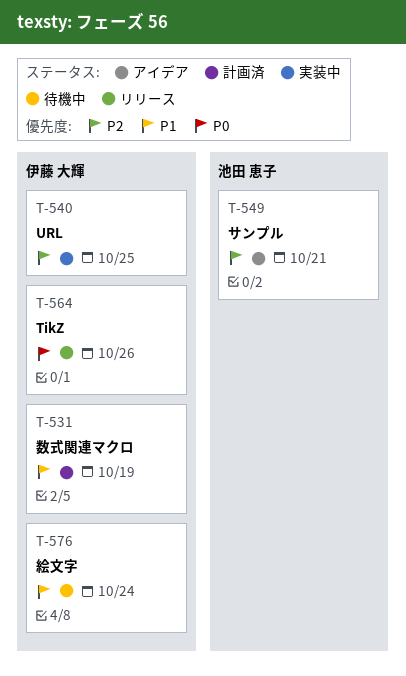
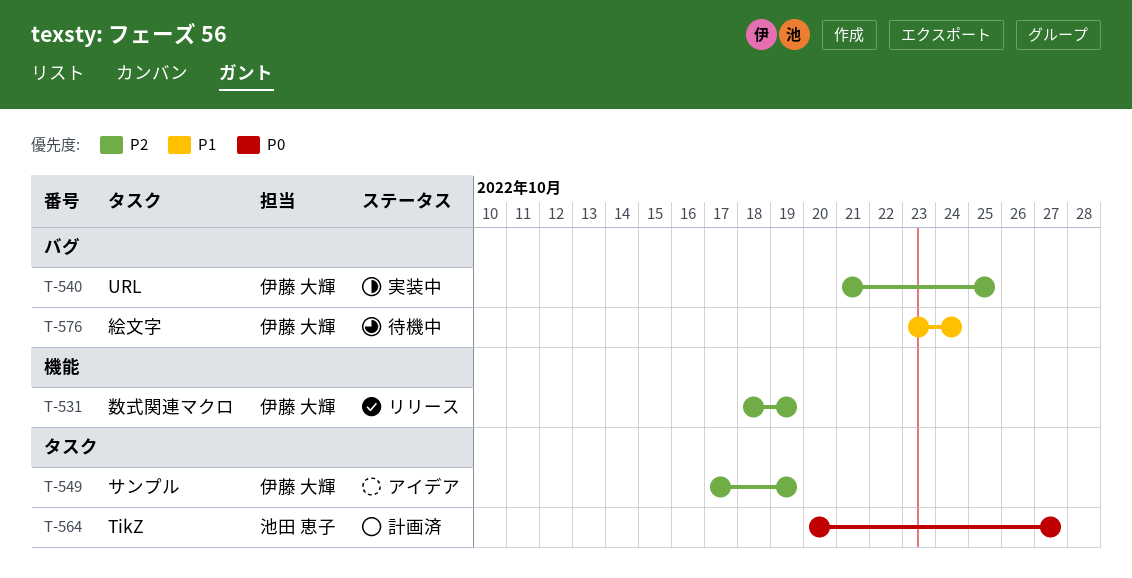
T-531, status: 計画済 -> リリース
T-531, priority: P1 -> P2
T-549, owner: 池田 恵子 -> 伊藤 大輝
T-549, due: Oct 21 -> Oct 19
T-564, status: リリース -> 計画済
T-564, owner: 伊藤 大輝 -> 池田 恵子
T-564, due: Oct 26 -> Oct 27

